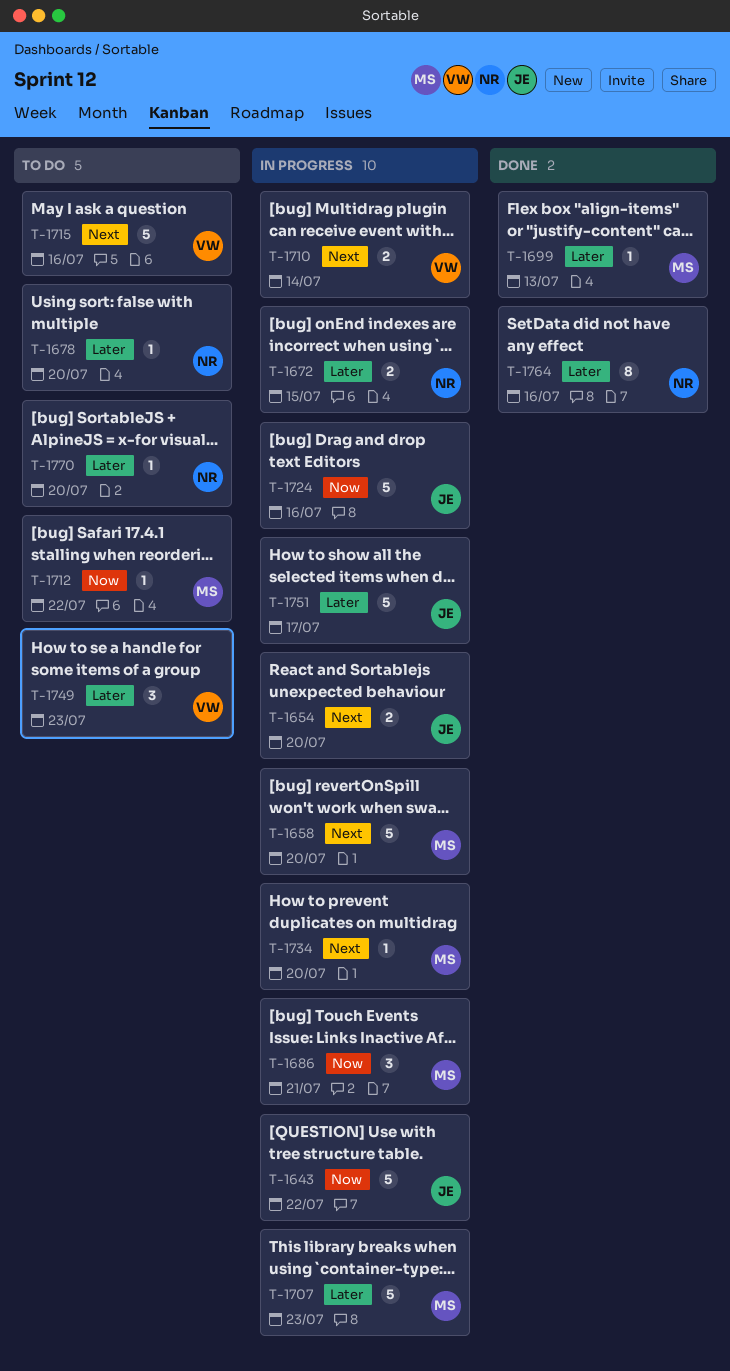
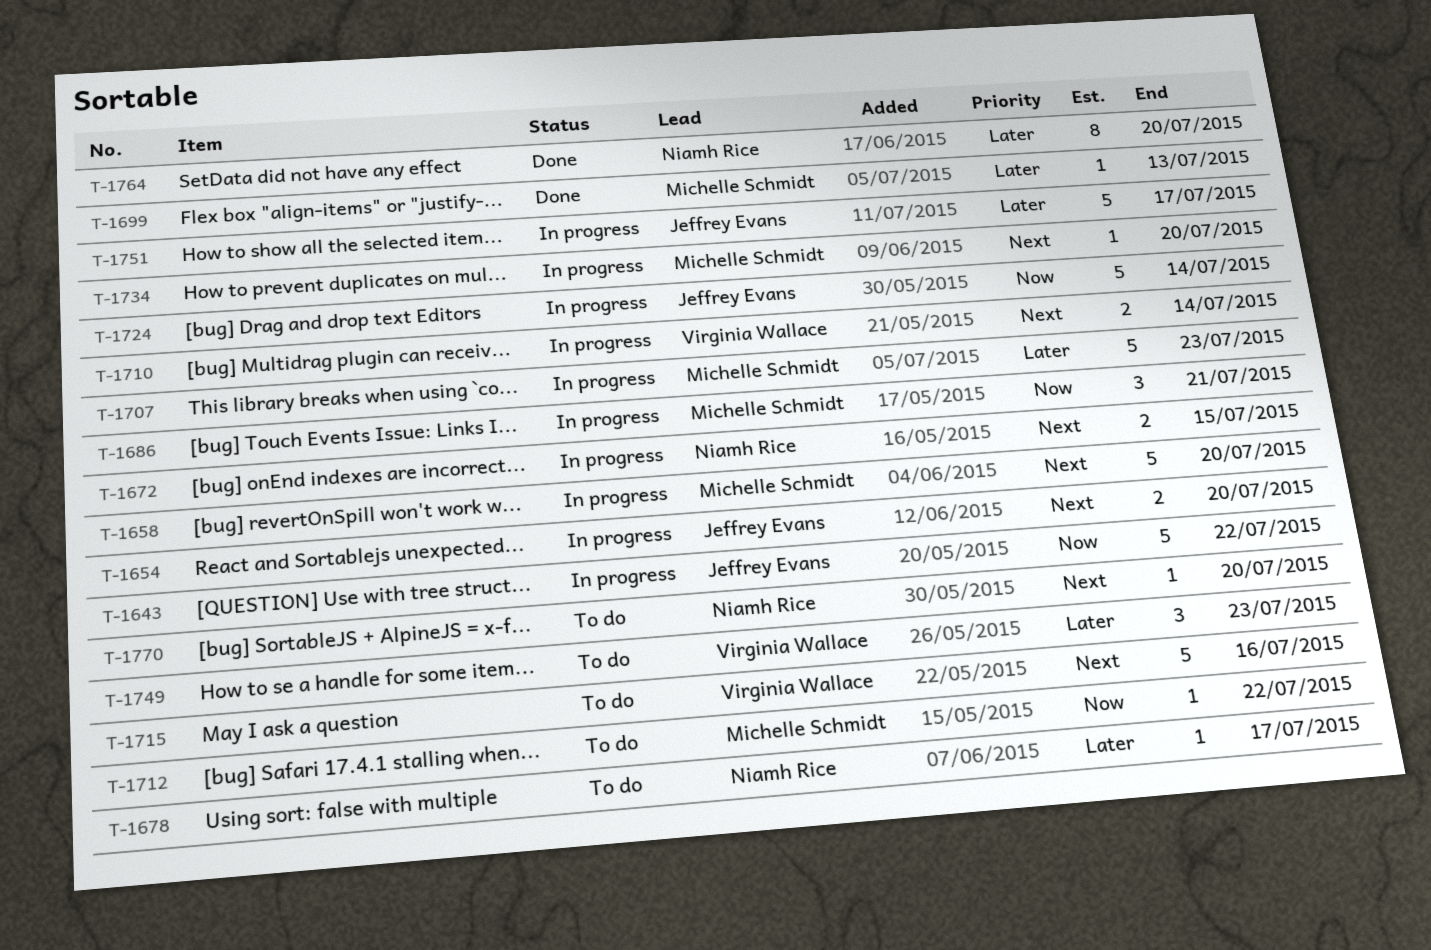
T-1672, priority: Later -> Next
T-1678, due: Jul 20 -> Jul 17
T-1724, due: Jul 16 -> Jul 14
T-1764, due: Jul 16 -> Jul 20
T-1770, priority: Later -> Next

